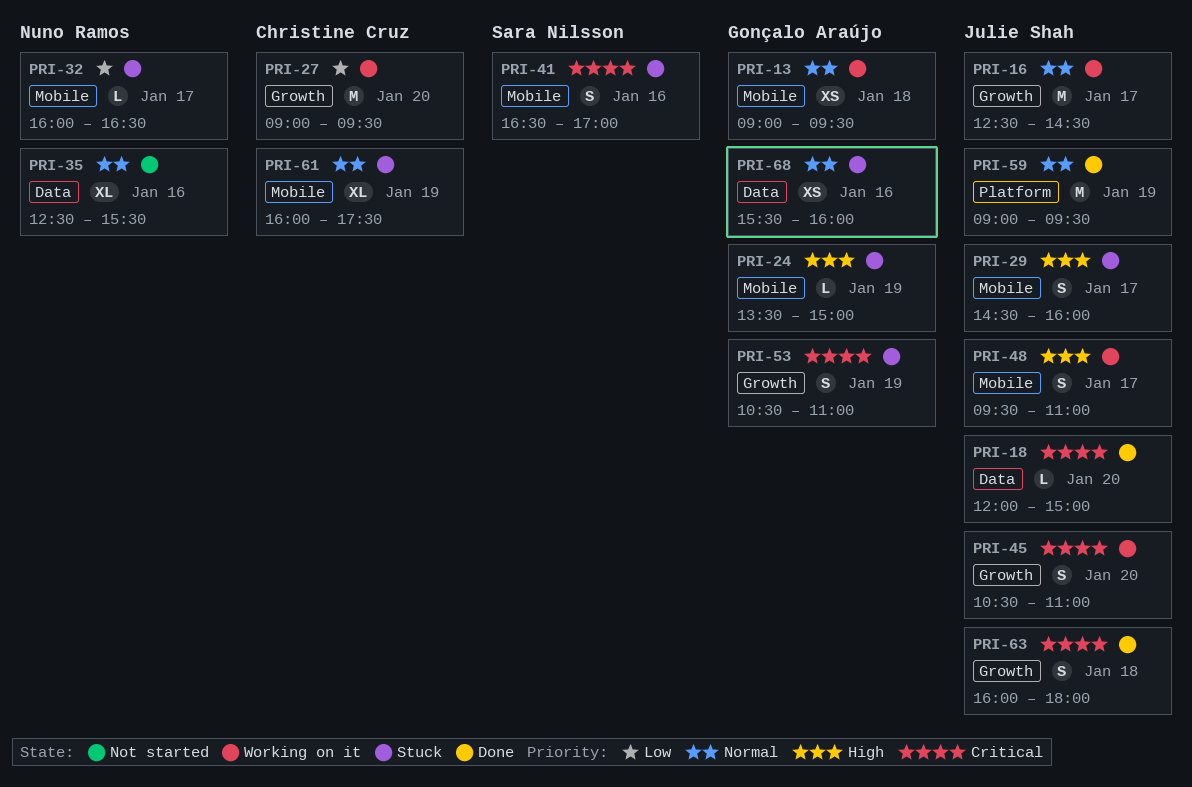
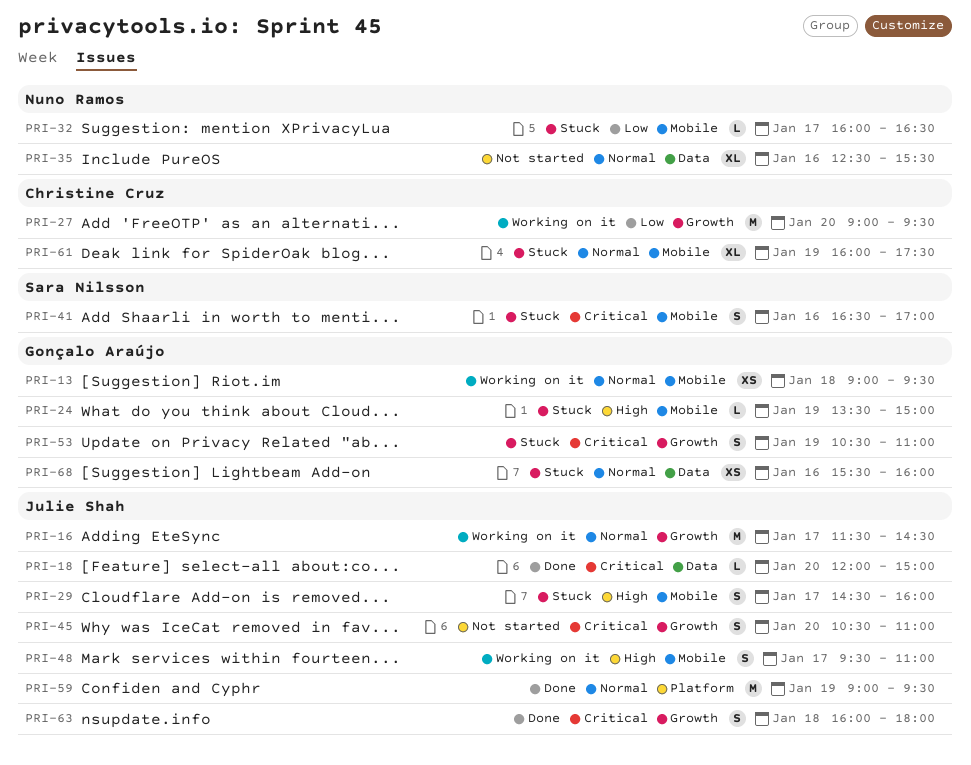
PRI-16, begins: 12:30 -> 11:30
PRI-45, status: Working on it -> Not started

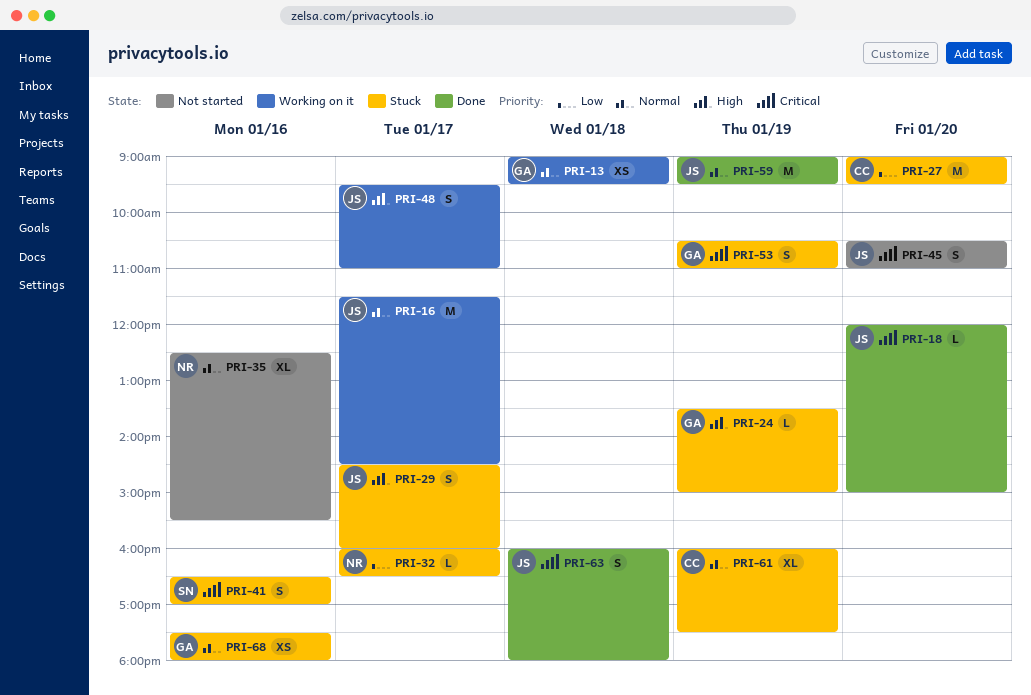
PRI-27, status: Working on it -> Stuck
PRI-68, begins: 15:30 -> 17:30
PRI-68, ends: 16:00 -> 18:00

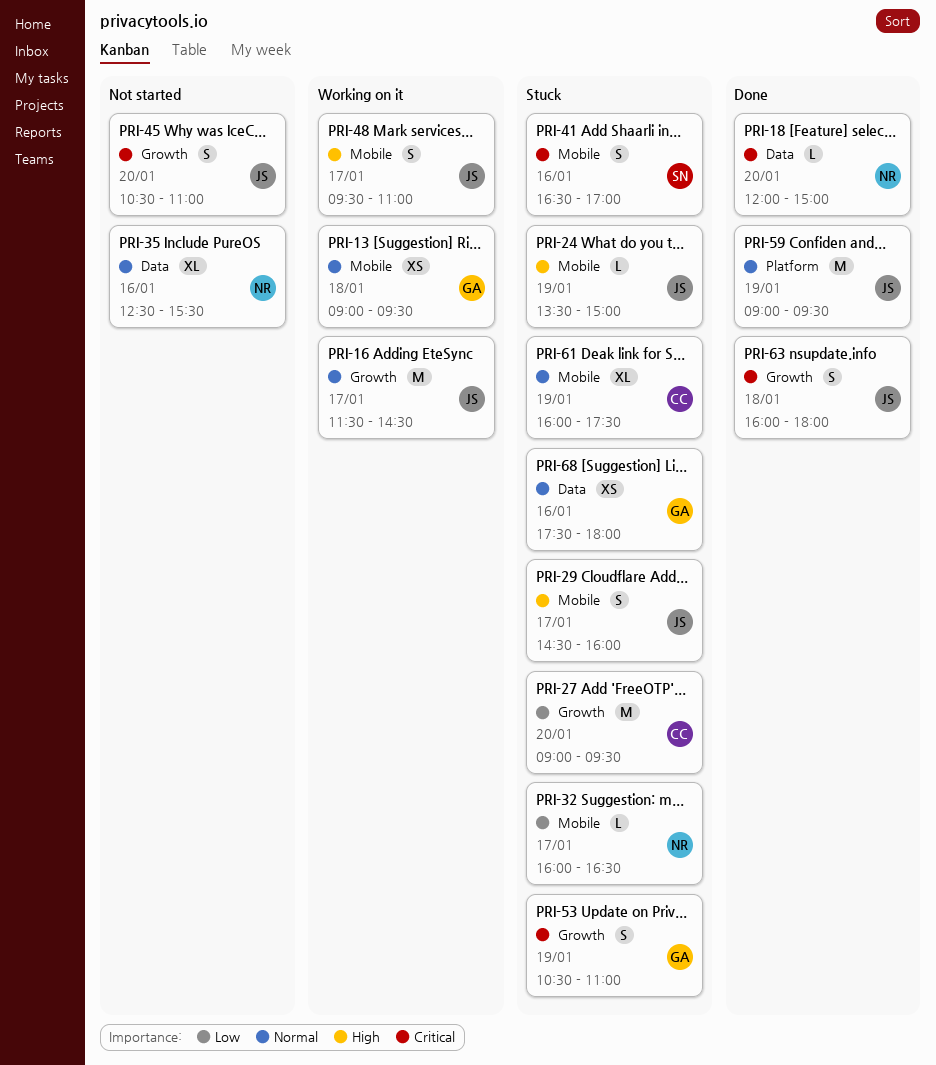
PRI-18, owner: JS -> NR
PRI-24, owner: GA -> JS

